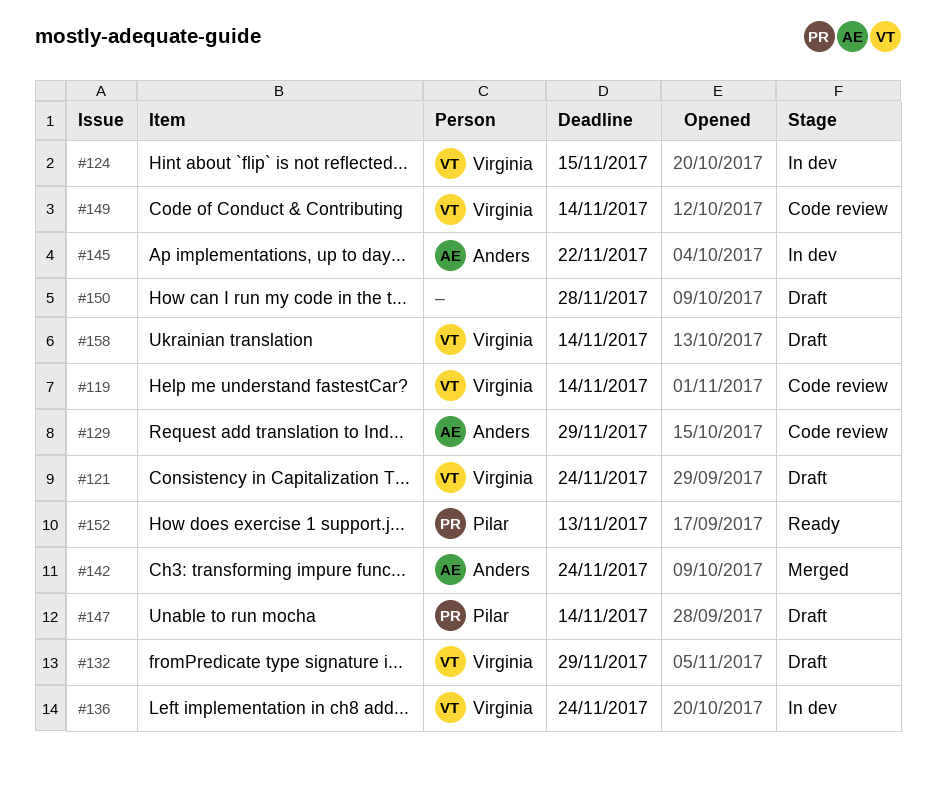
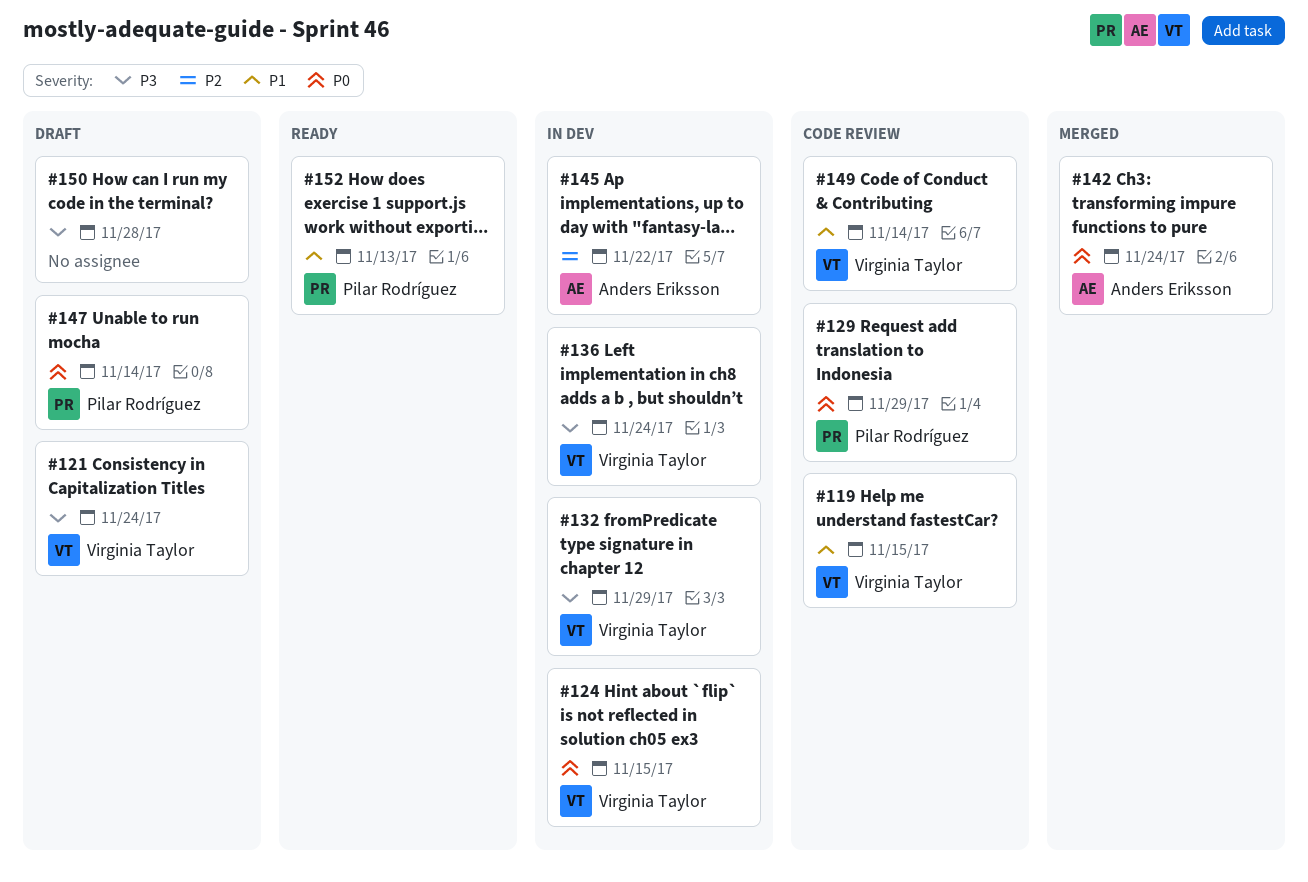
#119, due: Nov 14 -> Nov 15
#129, owner: Anders Eriksson -> Pilar Rodríguez
#132, status: Draft -> In dev
#158: present -> none

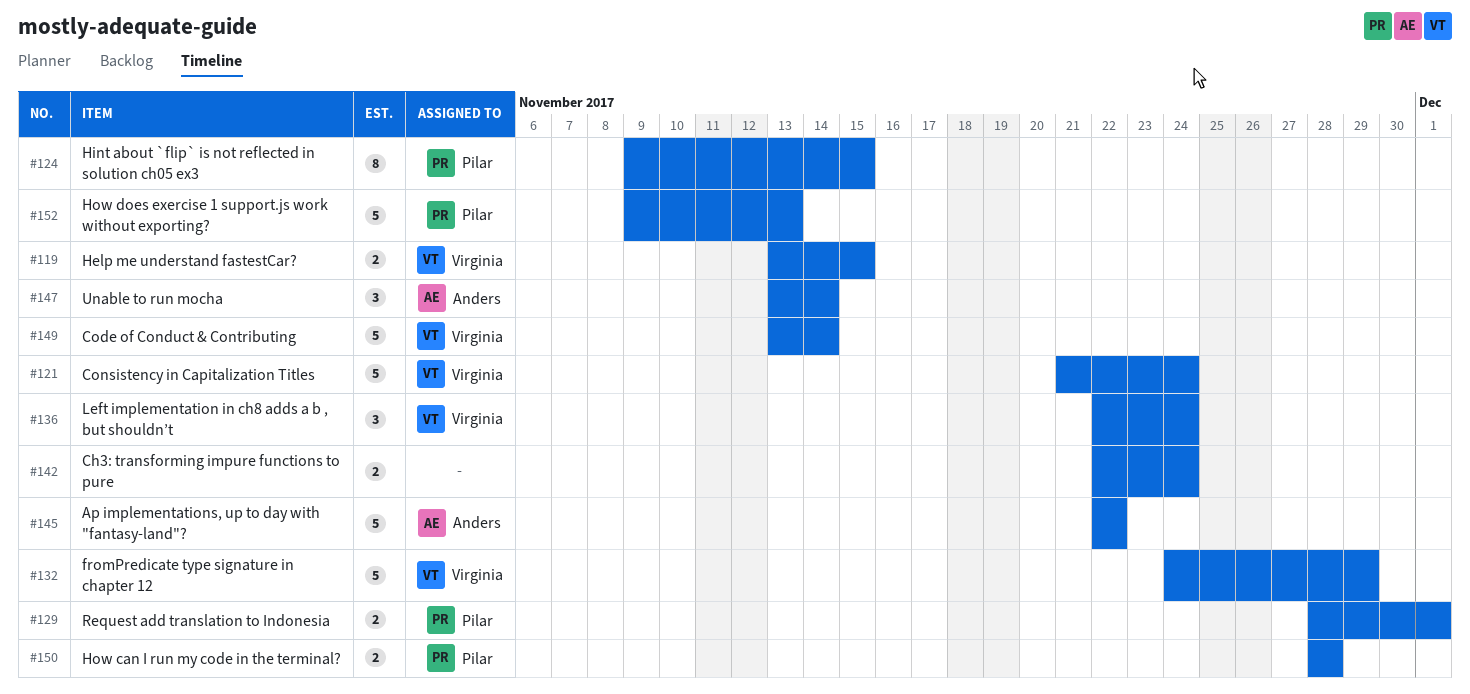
#124, owner: Virginia Taylor -> Pilar Rodríguez
#129, due: Nov 29 -> Dec 1
#142, owner: Anders Eriksson -> none
#147, owner: Pilar Rodríguez -> Anders Eriksson
#150, owner: none -> Pilar Rodríguez

